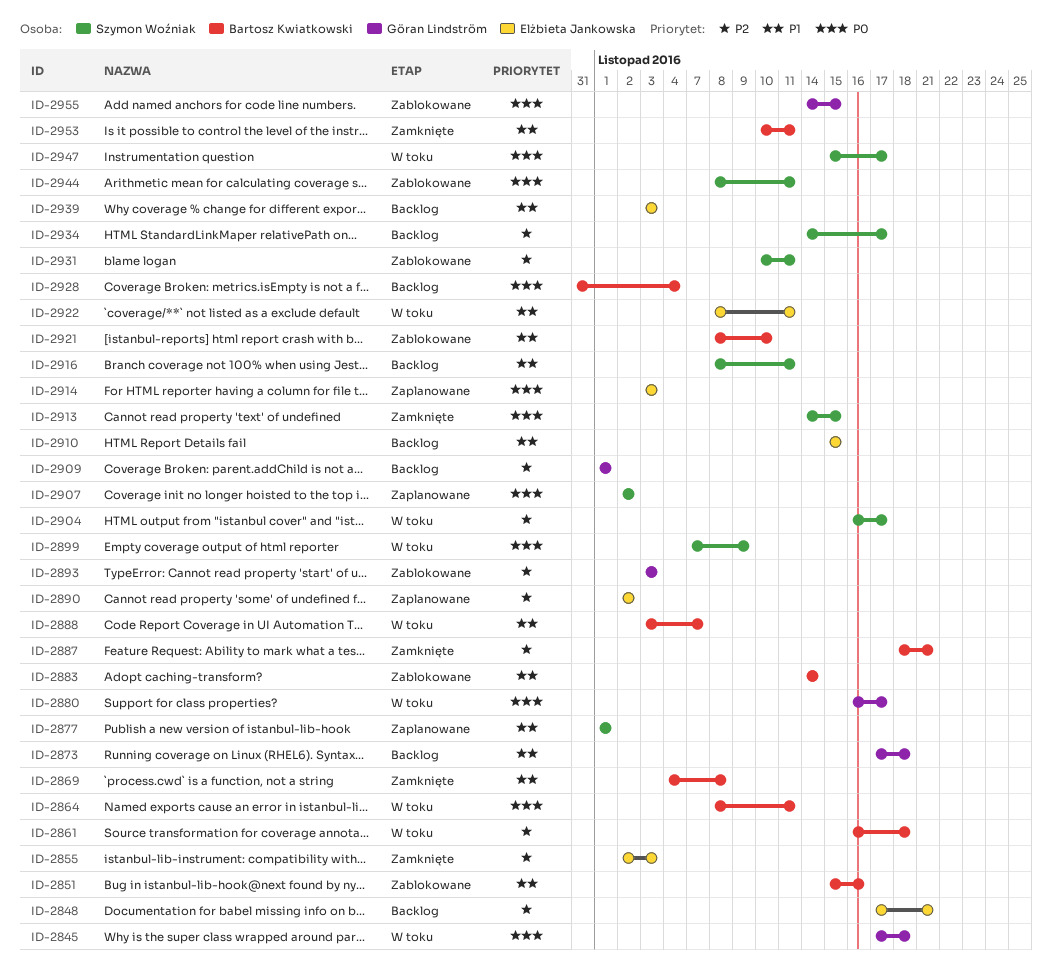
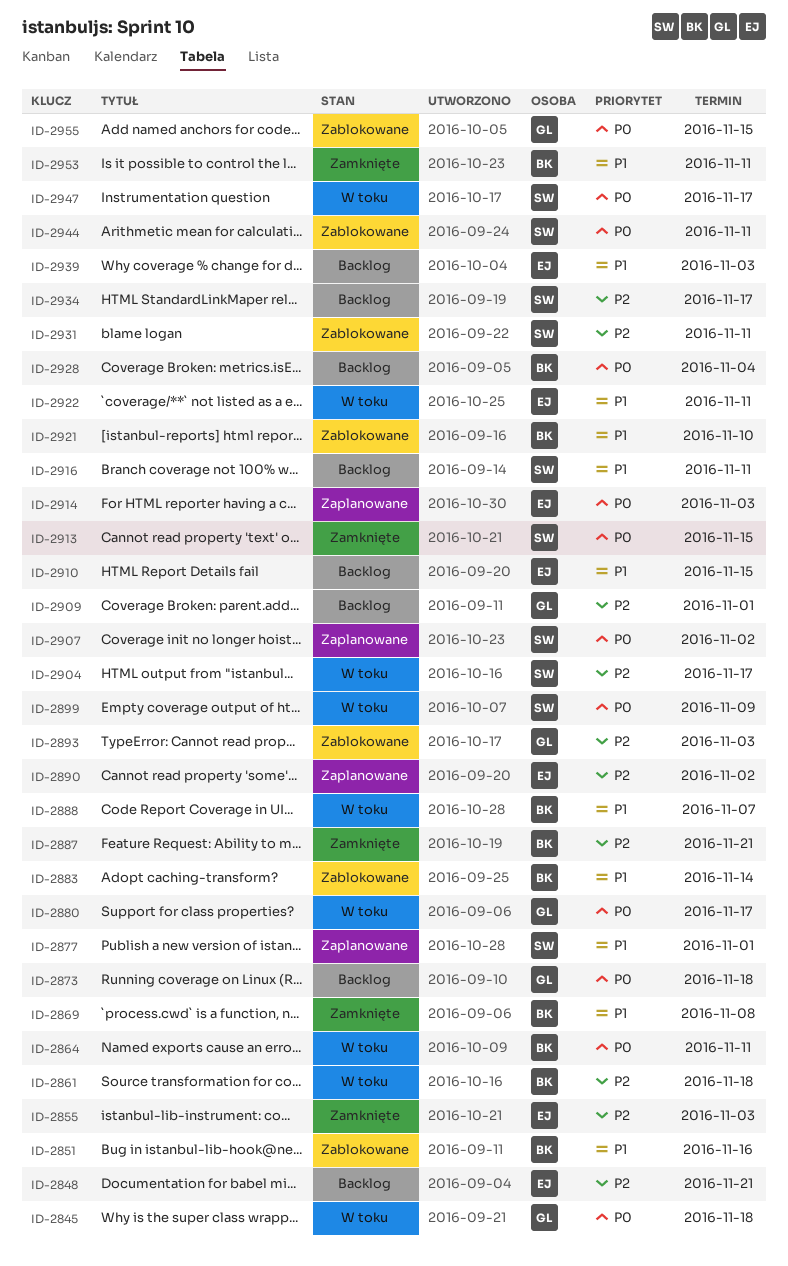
ID-2873, priority: P1 -> P0

